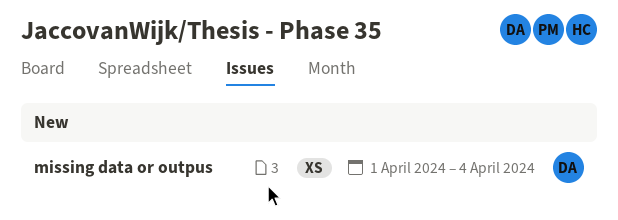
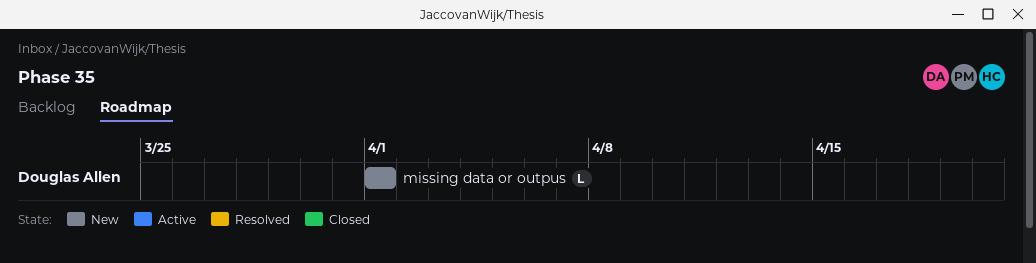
missing data or outpus, estimate: XS -> L
missing data or outpus, due: Apr 4 -> Apr 1

